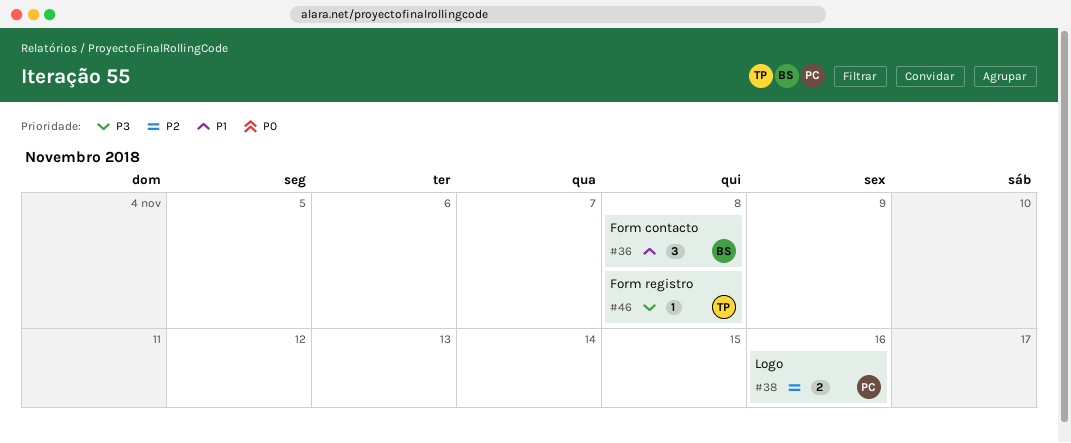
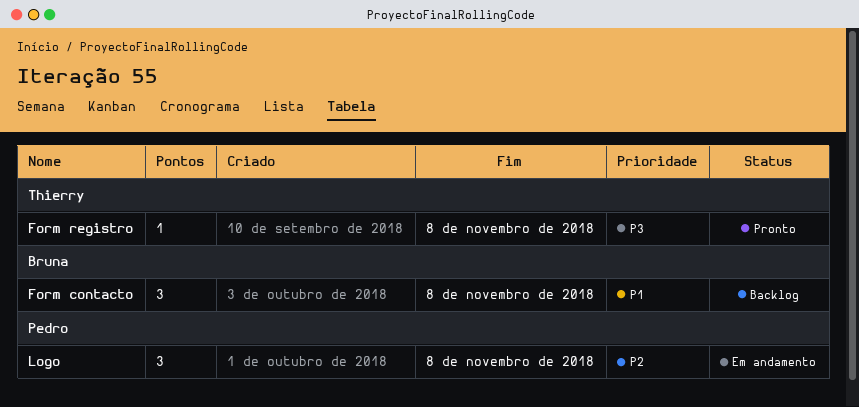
Logo, estimate: 2 -> 3
Logo, due: Nov 16 -> Nov 8

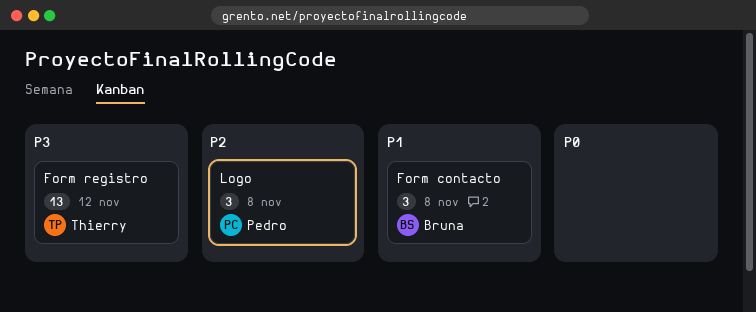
Form registro, estimate: 1 -> 13
Form registro, due: Nov 8 -> Nov 12

